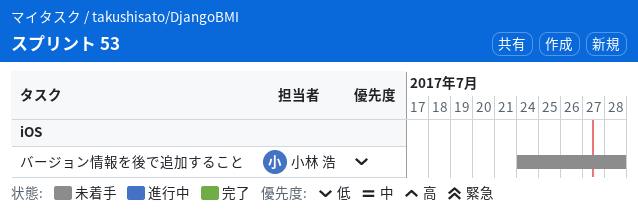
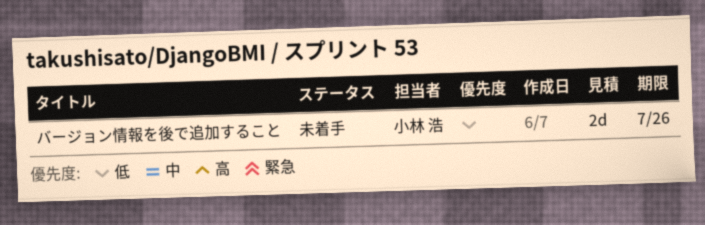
バージョン情報を後で追加すること, due: Jul 28 -> Jul 26

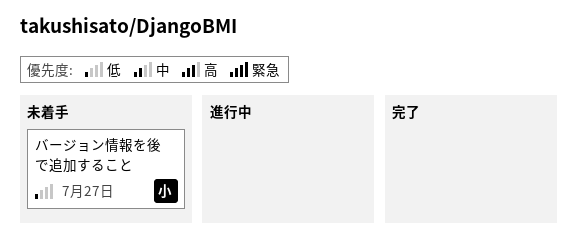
バージョン情報を後で追加すること, due: Jul 26 -> Jul 27

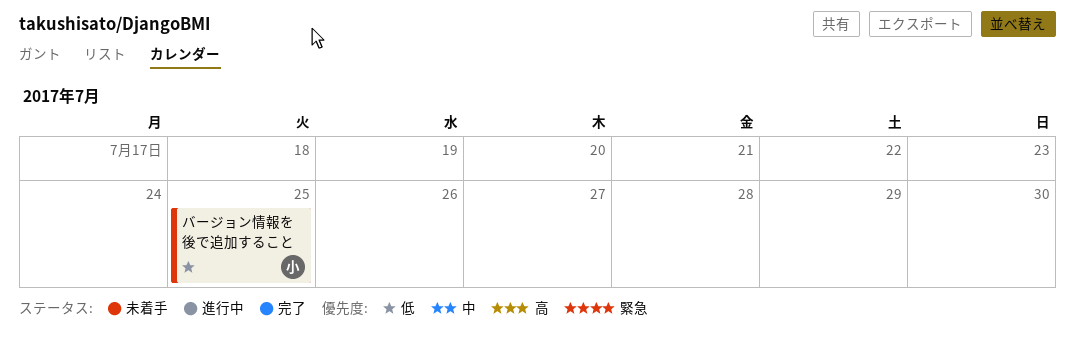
バージョン情報を後で追加すること, due: Jul 27 -> Jul 25

